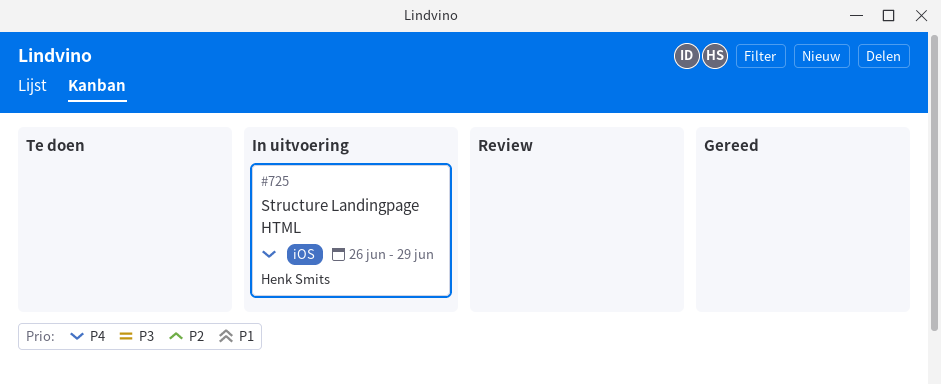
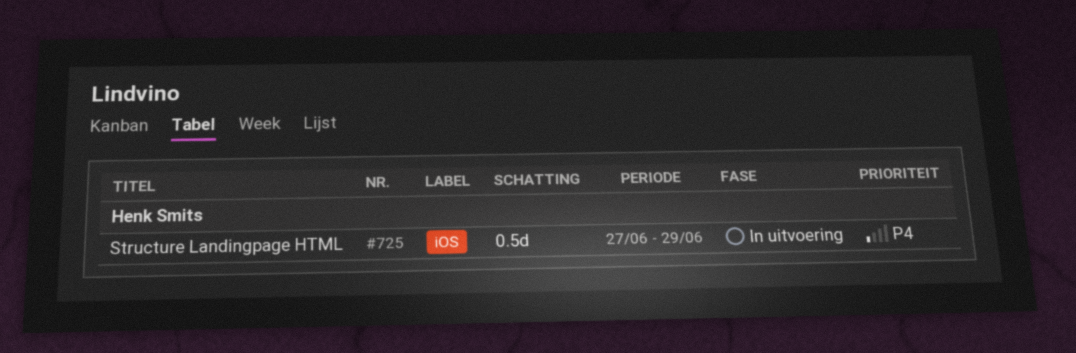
#725, start: Jun 26 -> Jun 27

